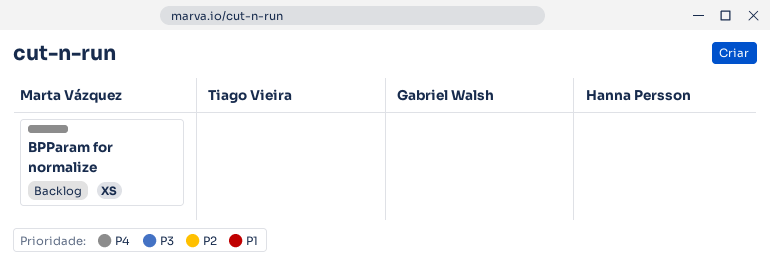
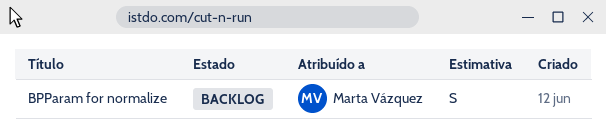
BPParam for normalize, estimate: XS -> S

